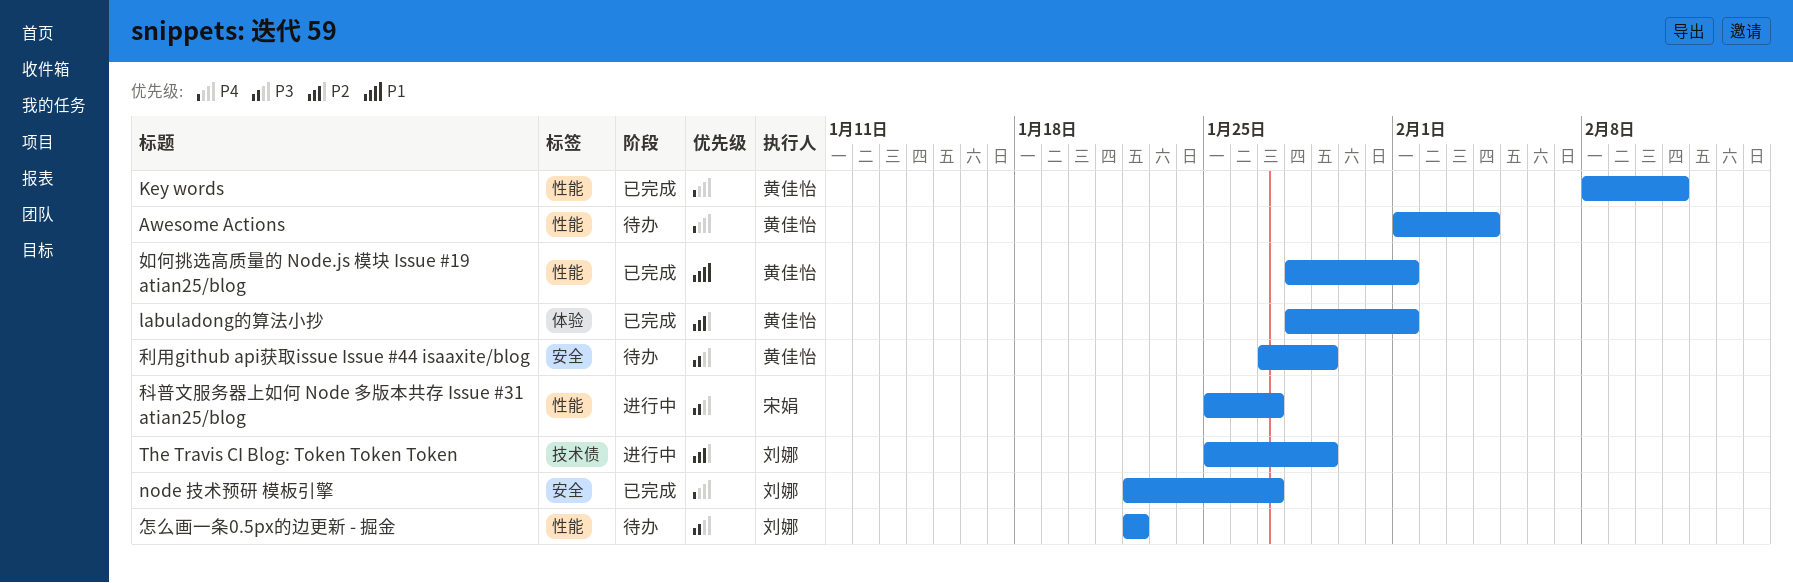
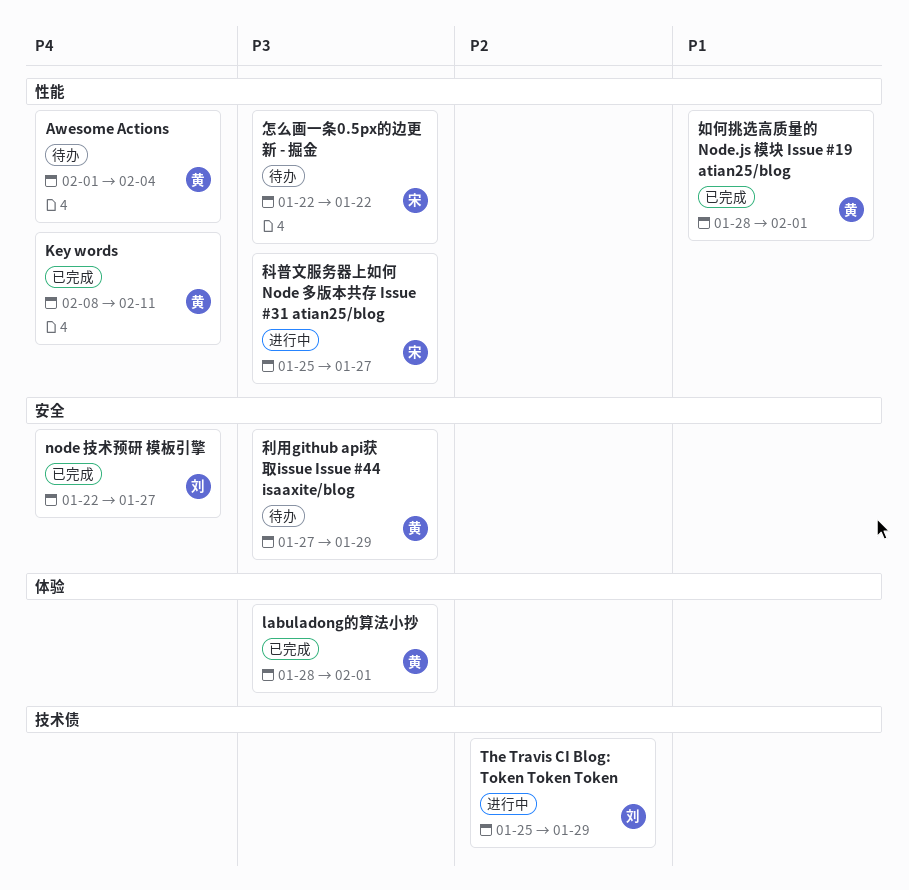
labuladong的算法小抄, priority: P2 -> P3
怎么画一条0.5px的边更新 - 掘金, owner: 刘娜 -> 宋娟

